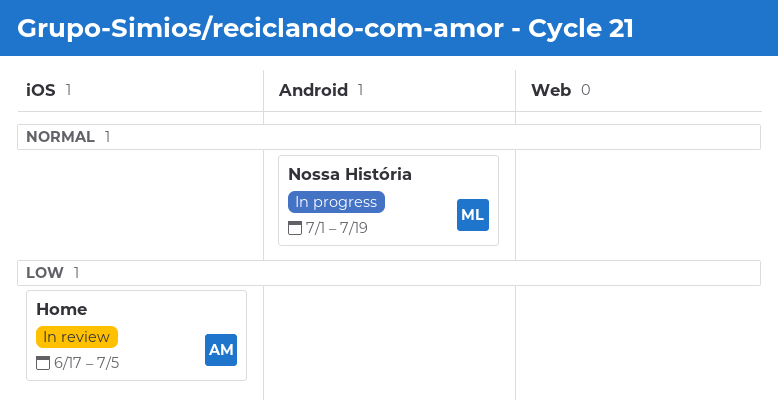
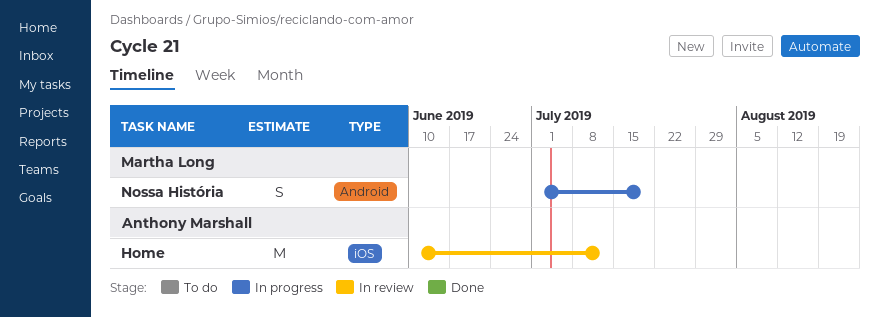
Home, start: Jun 17 -> Jun 10
Home, due: Jul 5 -> Jul 12

